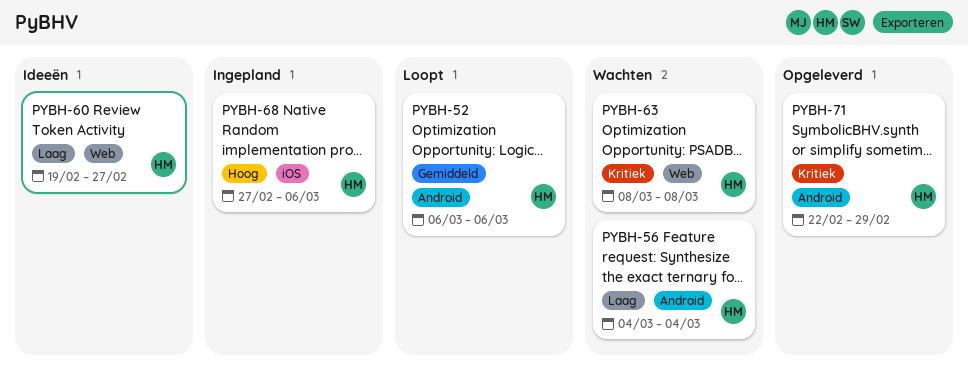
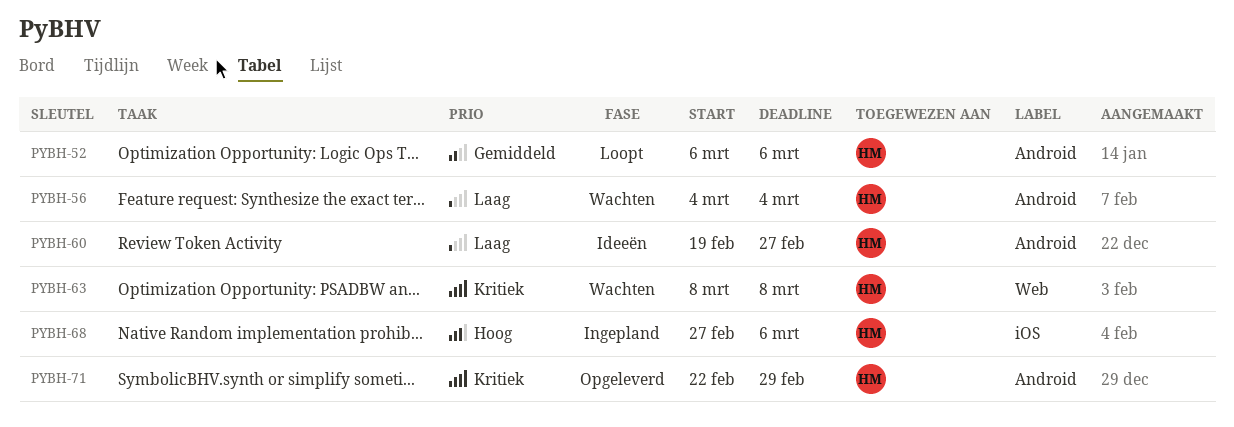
PYBH-60, label: Web -> Android

